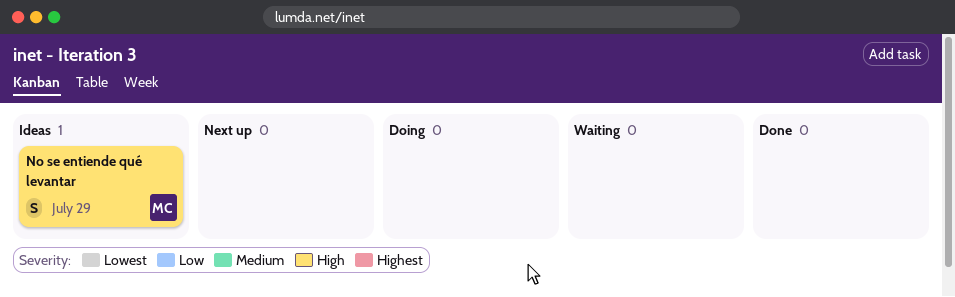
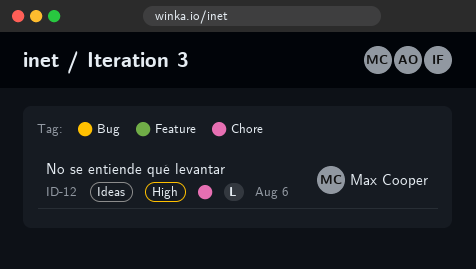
No se entiende qué levantar, estimate: S -> L
No se entiende qué levantar, due: Jul 29 -> Aug 6

